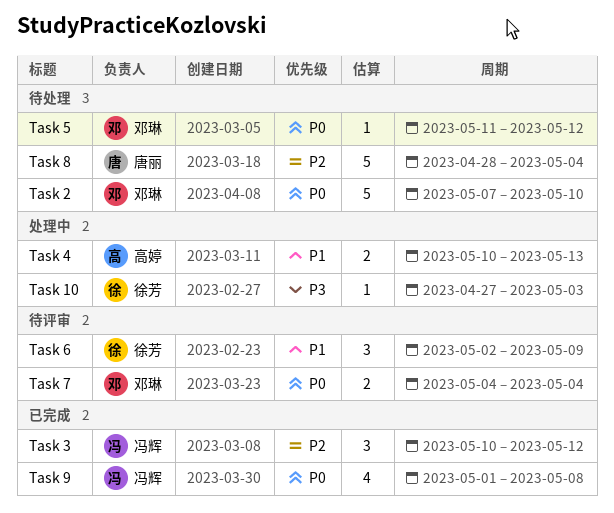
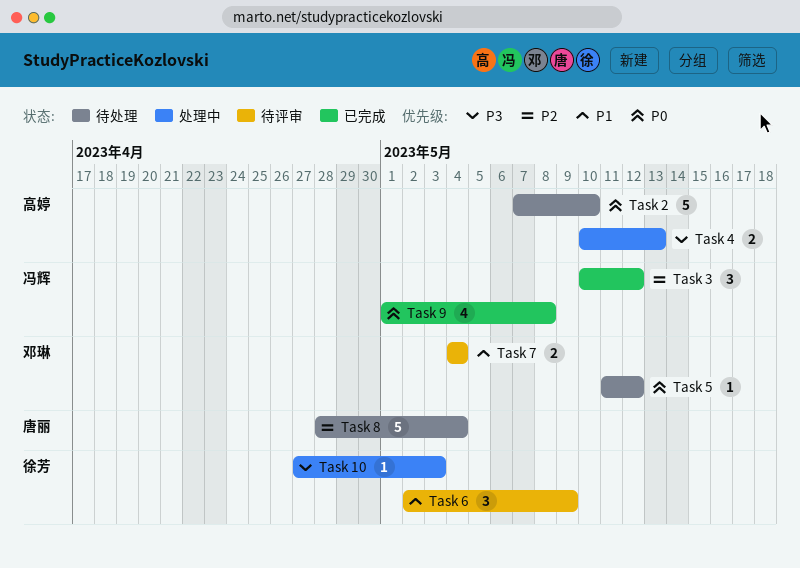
Task 2, owner: 邓琳 -> 高婷
Task 4, priority: P1 -> P3
Task 7, priority: P0 -> P1

